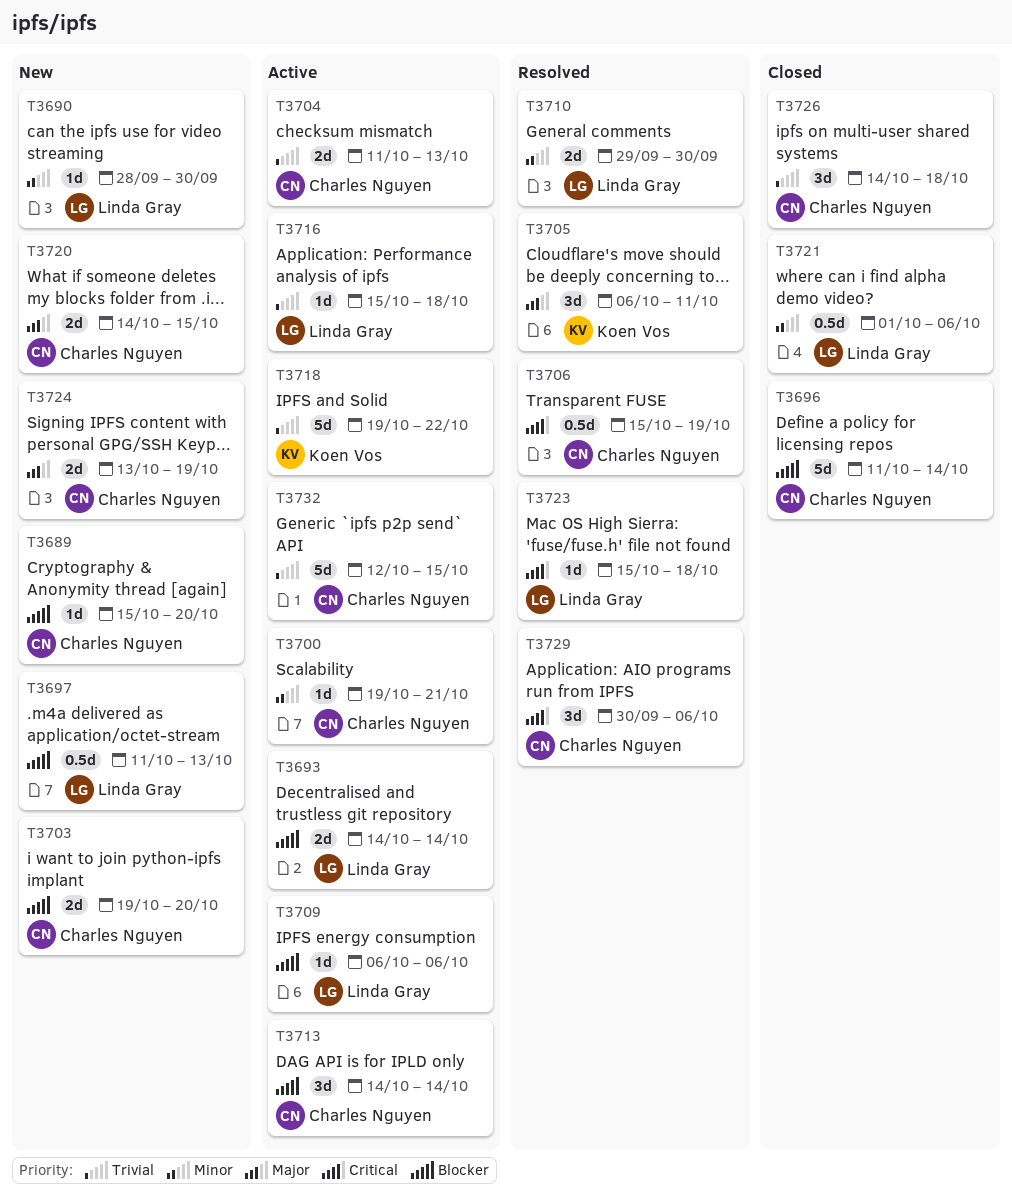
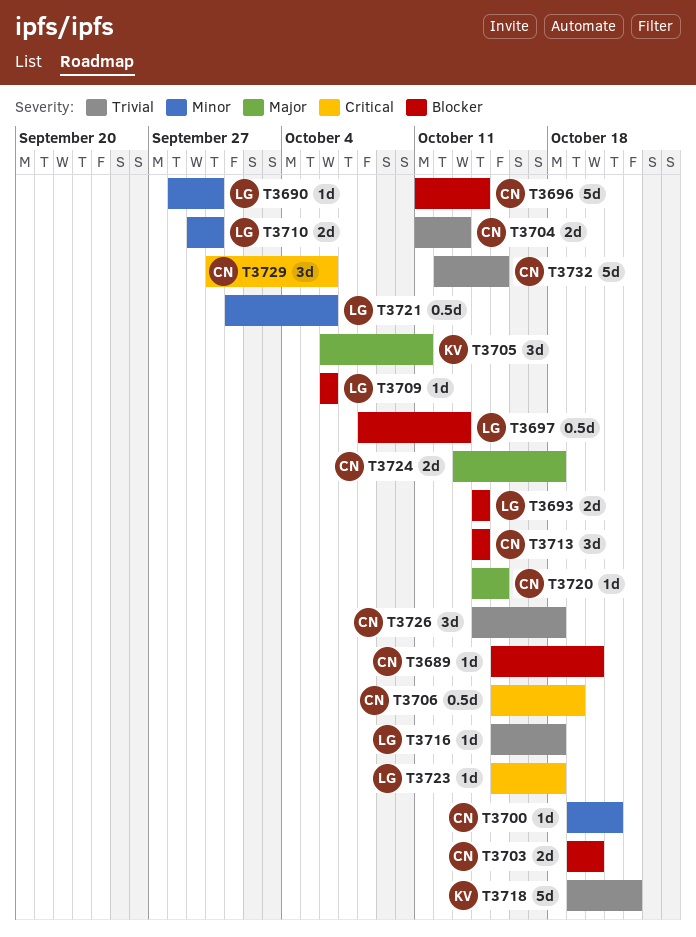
T3697, start: Oct 11 -> Oct 8
T3720, estimate: 2d -> 1d
T3724, due: Oct 19 -> Oct 18

